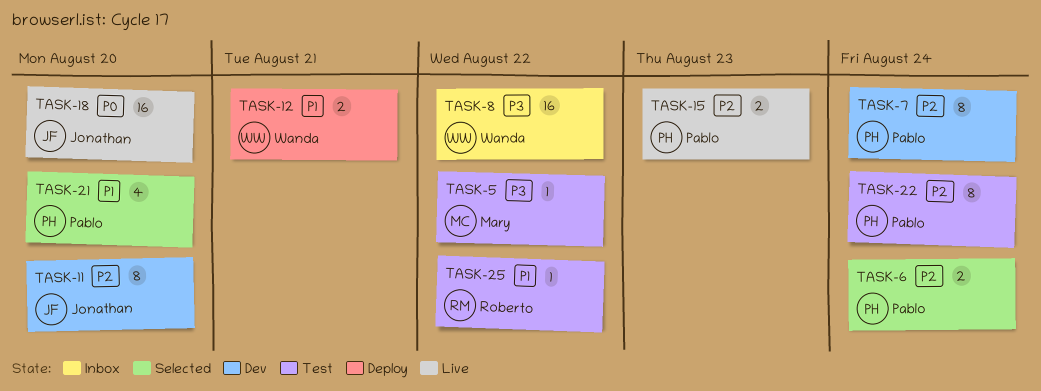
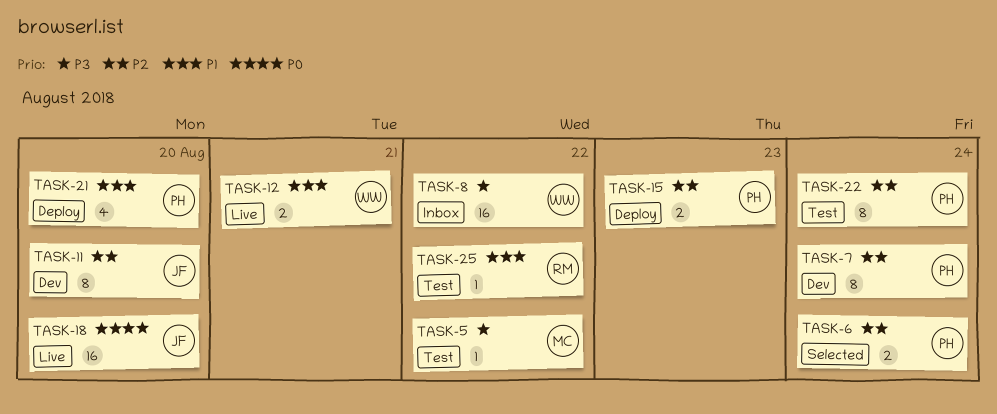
TASK-12, status: Deploy -> Live
TASK-15, status: Live -> Deploy
TASK-21, status: Selected -> Deploy

